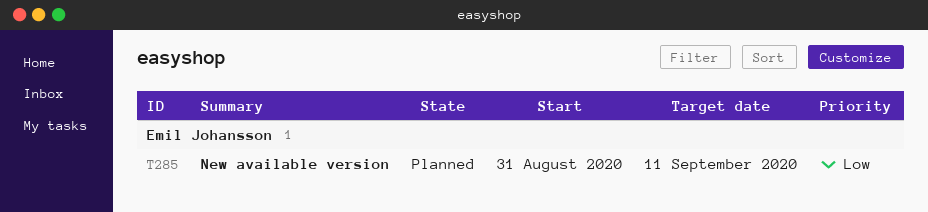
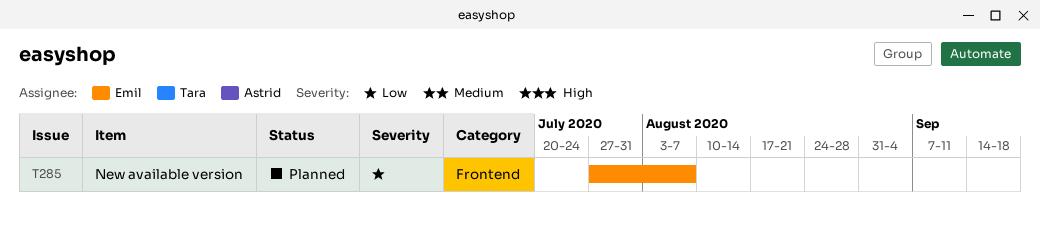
T285, start: Aug 31 -> Jul 27
T285, due: Sep 11 -> Aug 7

